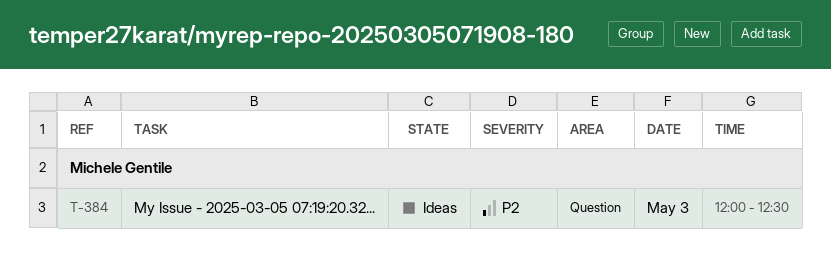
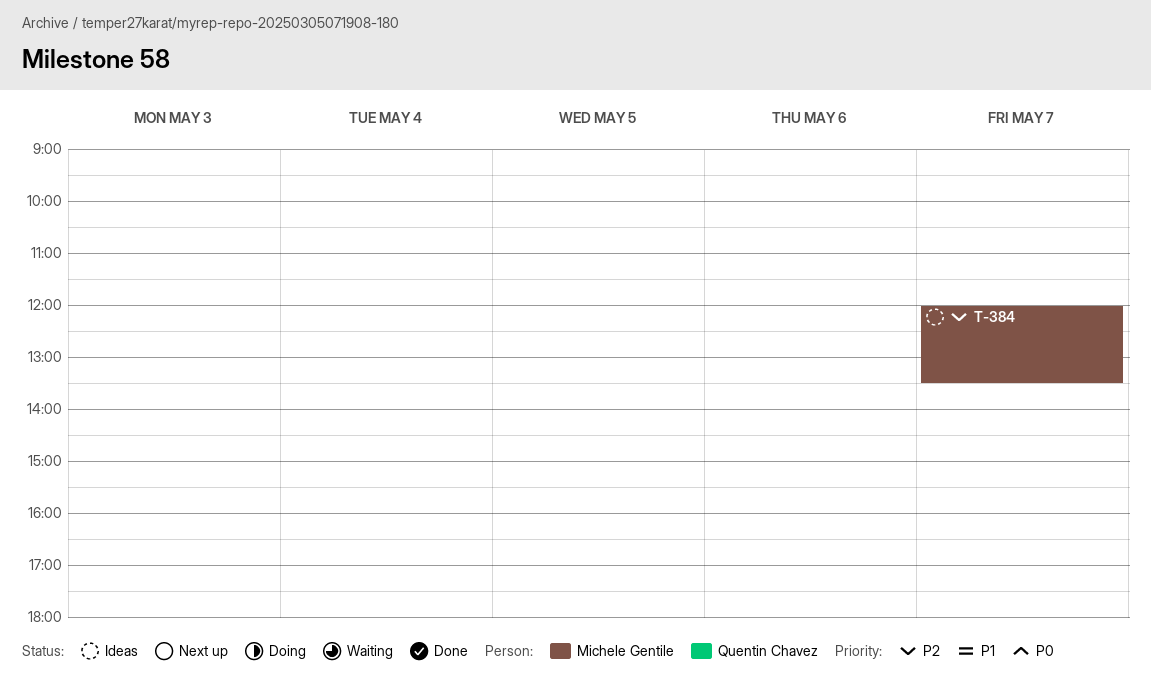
T-384, day: May 3 -> May 7
T-384, ends: 12:30 -> 13:30

